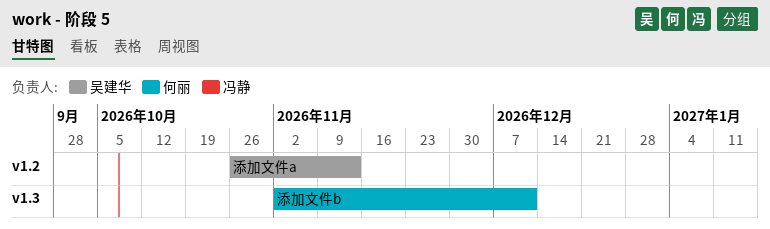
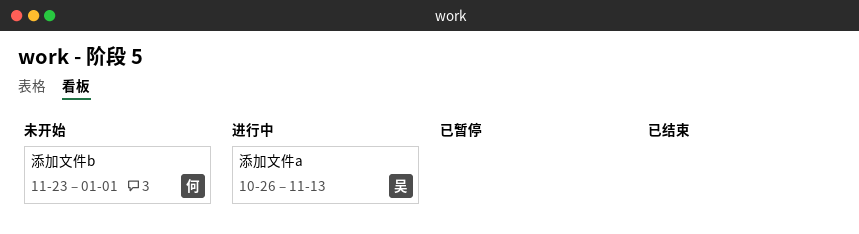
添加文件b, start: Nov 2 -> Nov 23
添加文件b, due: Dec 11 -> Jan 1

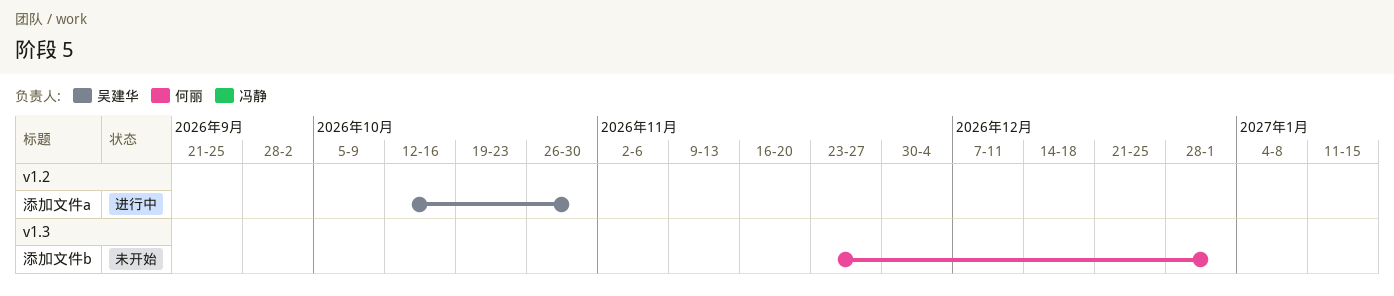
添加文件a, start: Oct 26 -> Oct 12
添加文件a, due: Nov 13 -> Oct 30

